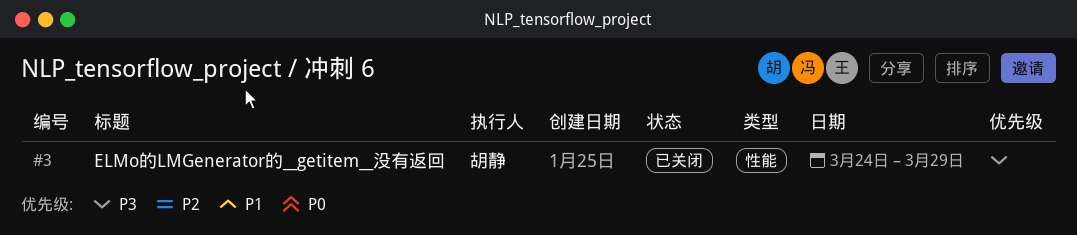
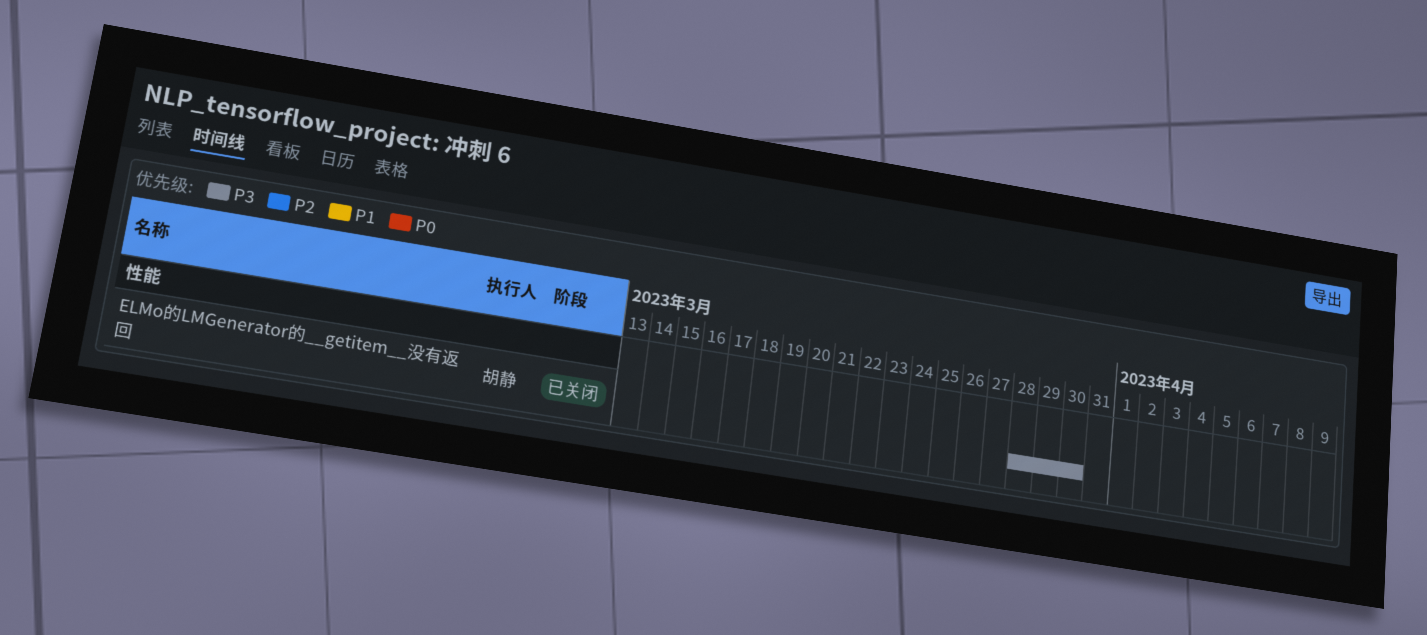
ELMo的LMGenerator的__getitem__没有返回, start: Mar 24 -> Mar 28
ELMo的LMGenerator的__getitem__没有返回, due: Mar 29 -> Mar 30

